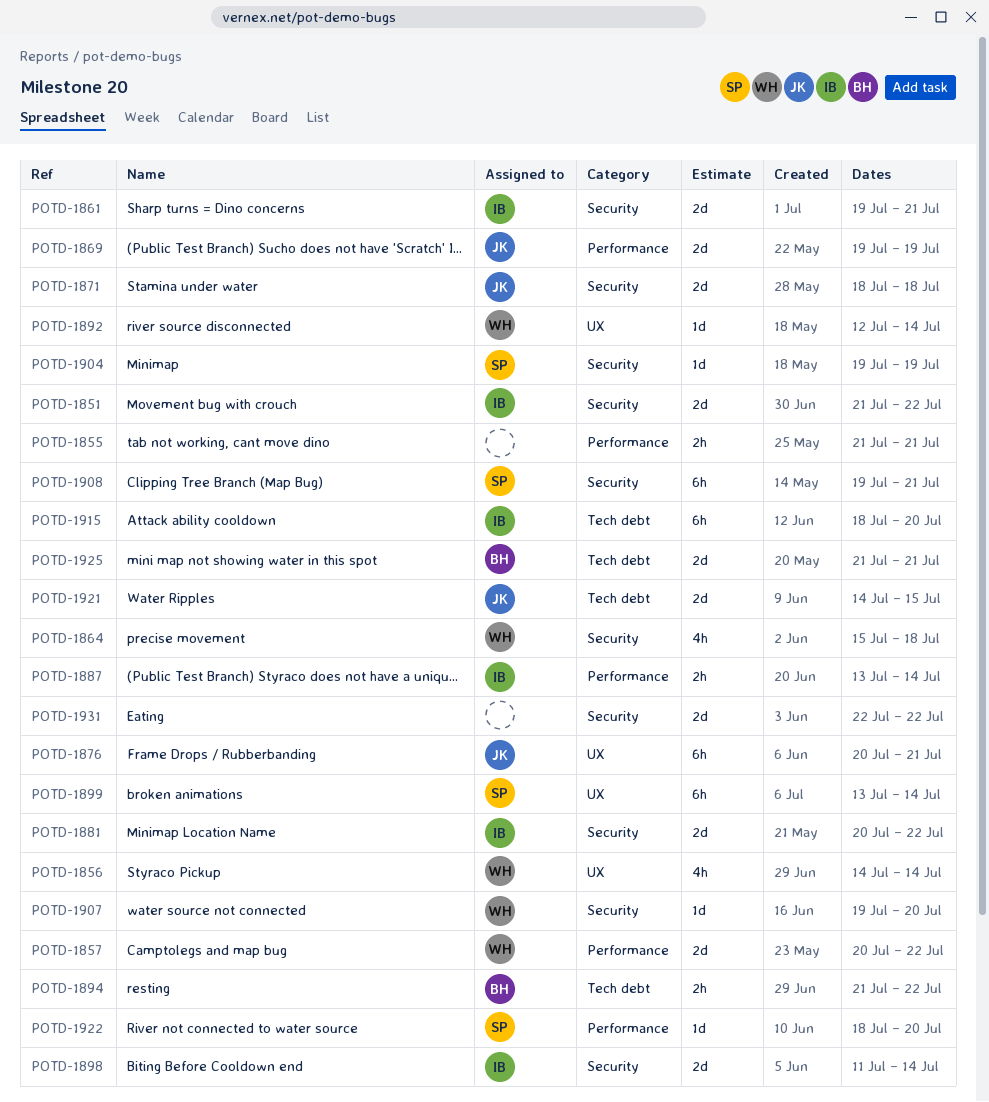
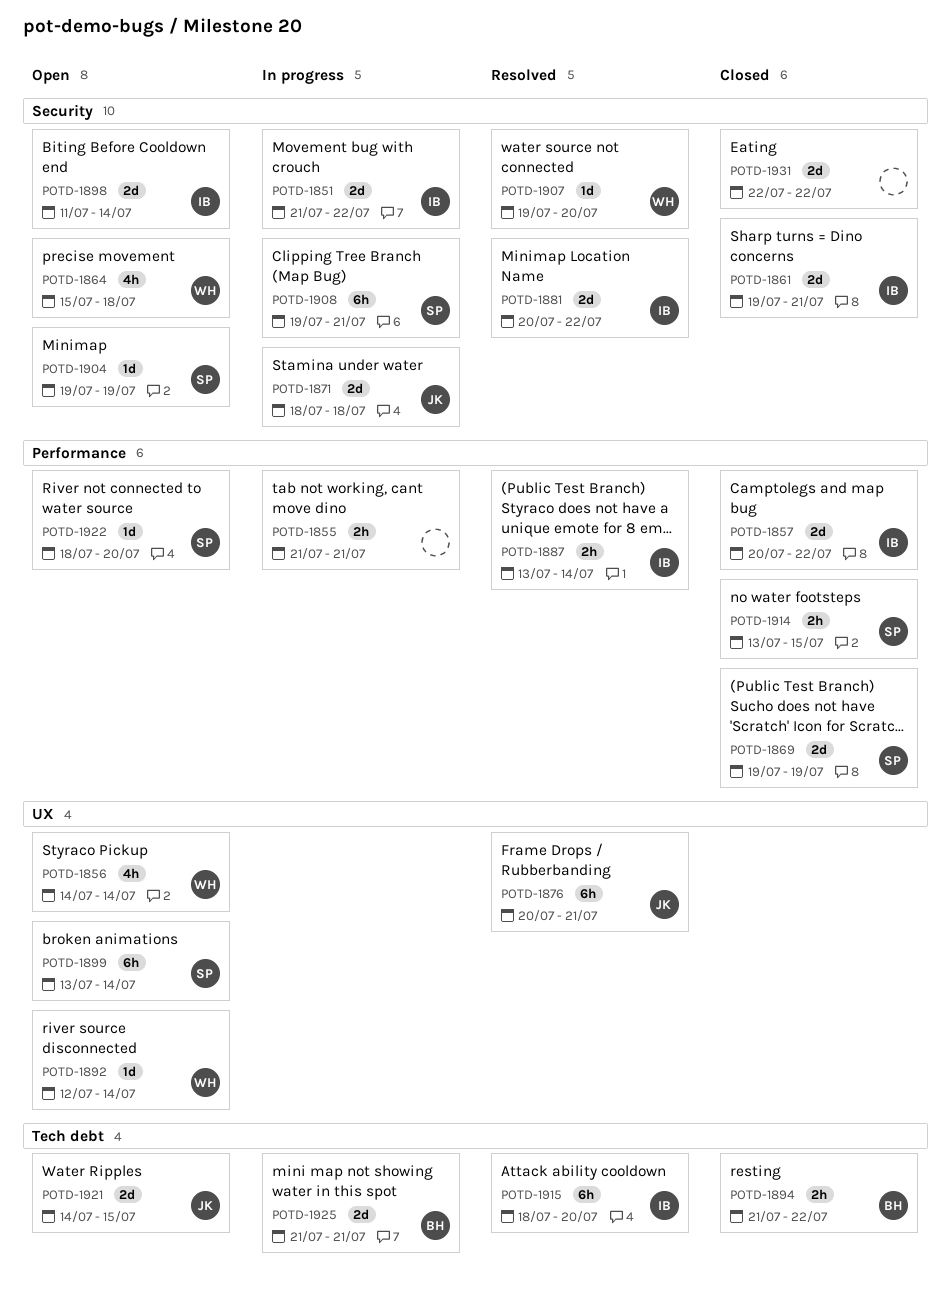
POTD-1857, owner: WH -> IB
POTD-1869, owner: JK -> SP
POTD-1914: none -> present

